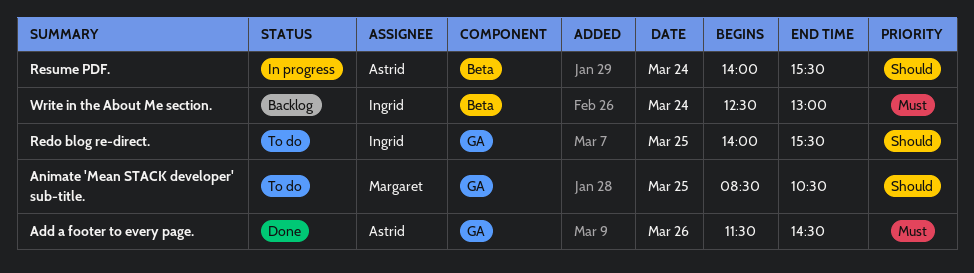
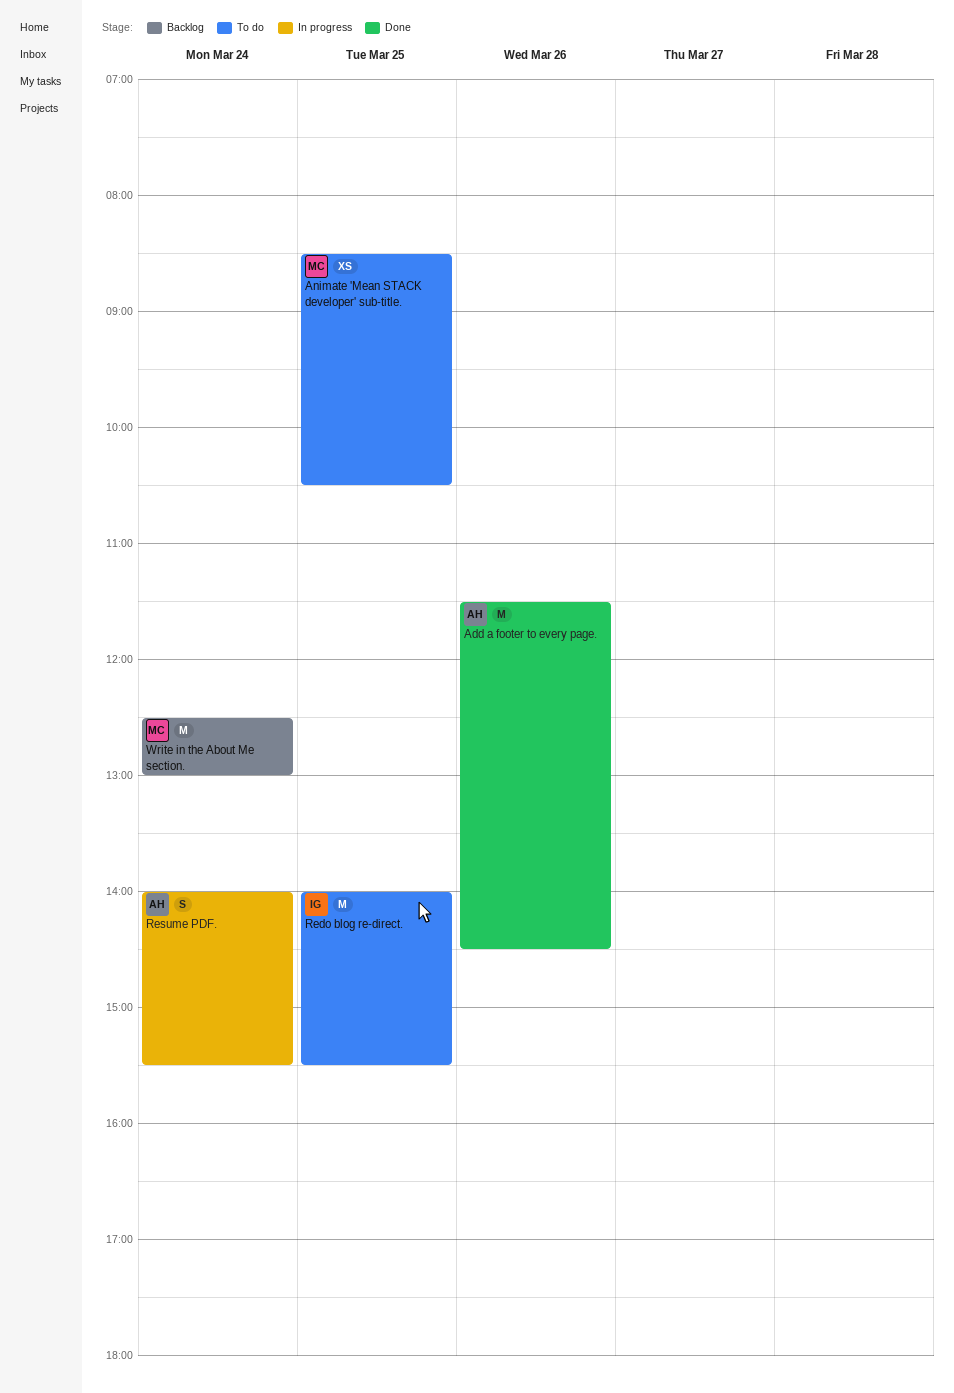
Write in the About Me section., owner: Ingrid -> Margaret

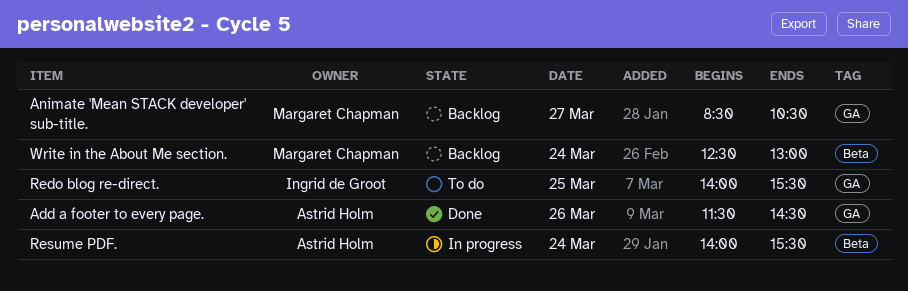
Animate 'Mean STACK developer' sub-title., status: To do -> Backlog
Animate 'Mean STACK developer' sub-title., day: Mar 25 -> Mar 27

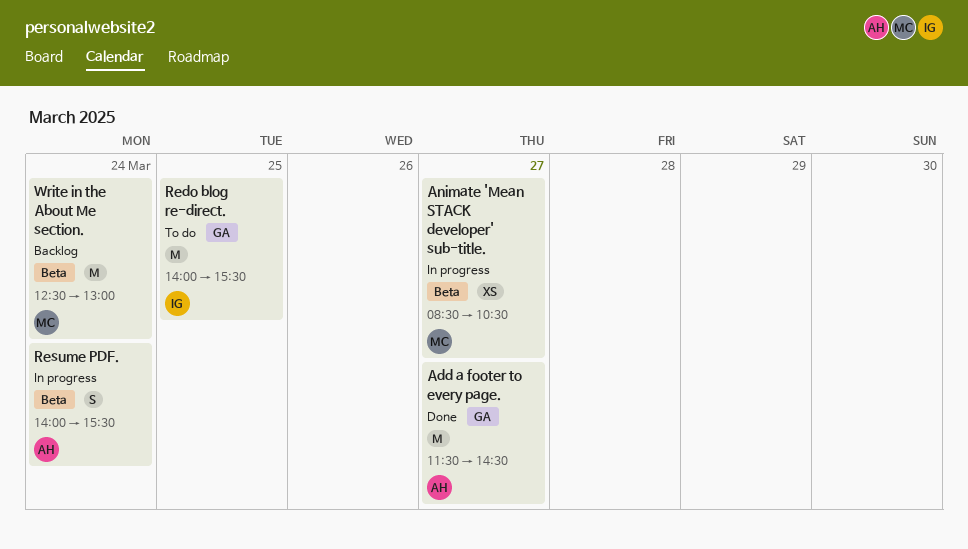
Add a footer to every page., day: Mar 26 -> Mar 27
Animate 'Mean STACK developer' sub-title., status: Backlog -> In progress
Animate 'Mean STACK developer' sub-title., label: GA -> Beta

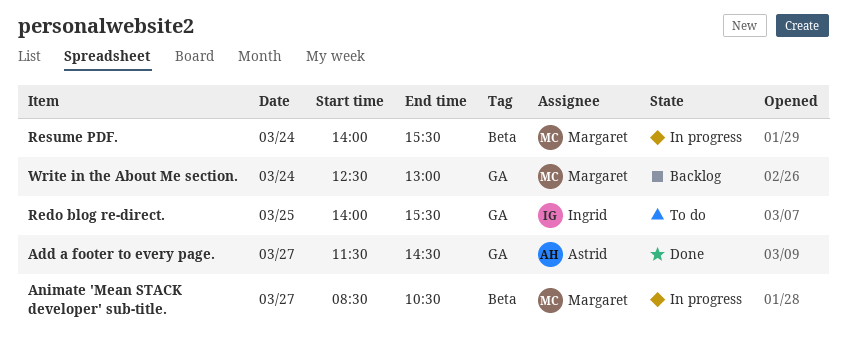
Resume PDF., owner: Astrid -> Margaret
Write in the About Me section., label: Beta -> GA

